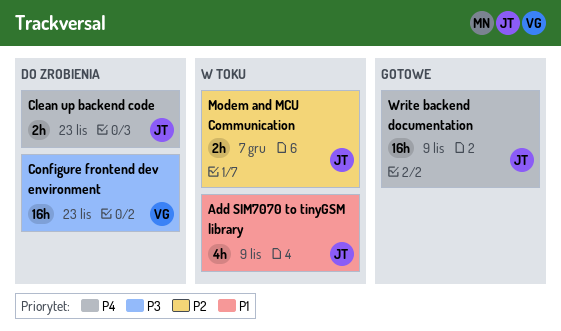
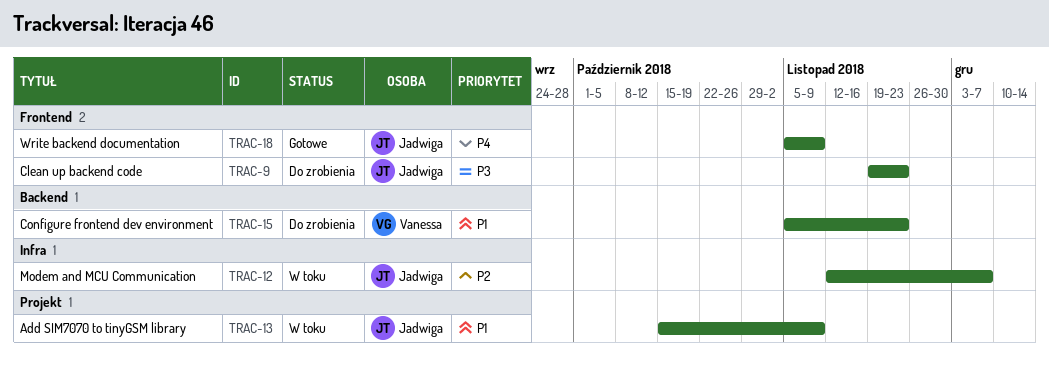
Clean up backend code, priority: P4 -> P3
Configure frontend dev environment, priority: P3 -> P1

